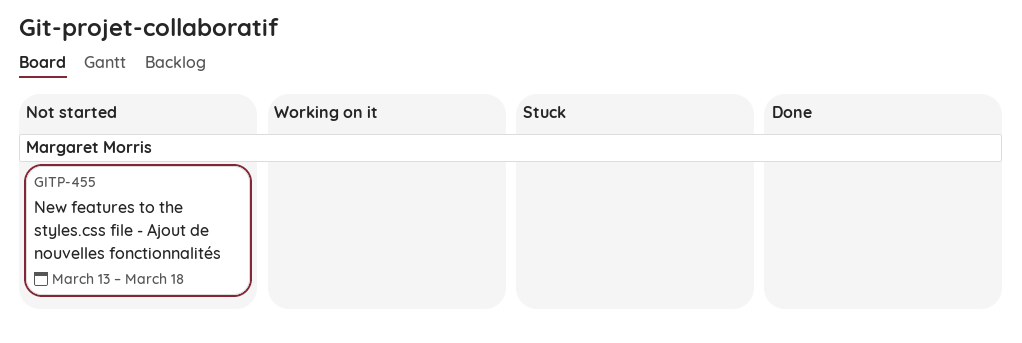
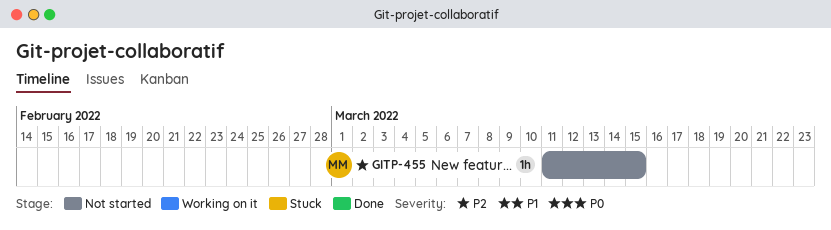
GITP-455, start: Mar 13 -> Mar 11
GITP-455, due: Mar 18 -> Mar 15

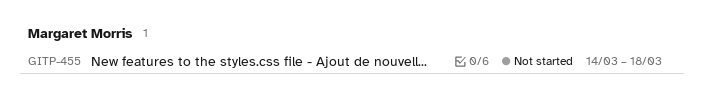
GITP-455, start: Mar 11 -> Mar 14
GITP-455, due: Mar 15 -> Mar 18

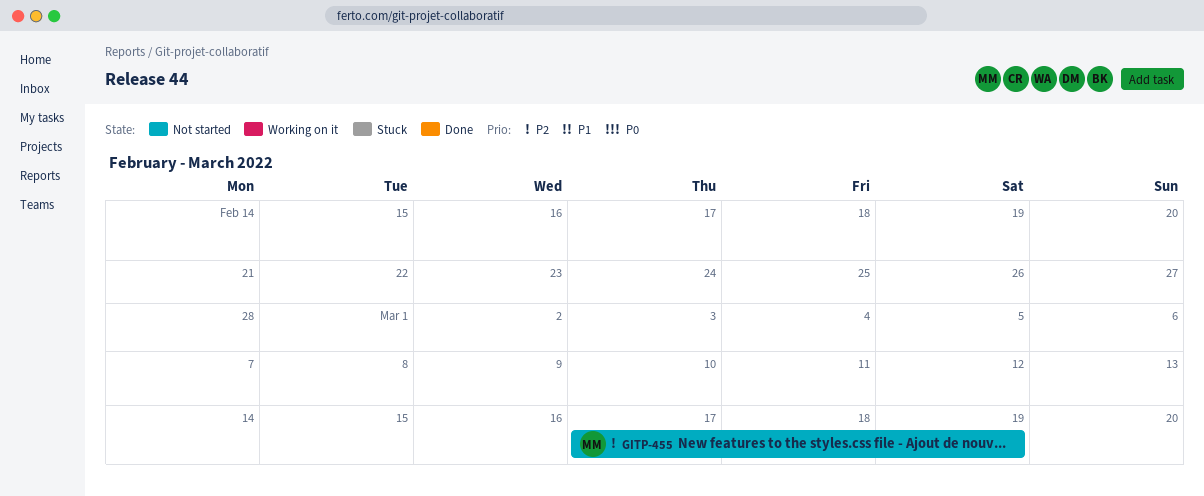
GITP-455, start: Mar 14 -> Mar 17
GITP-455, due: Mar 18 -> Mar 19

